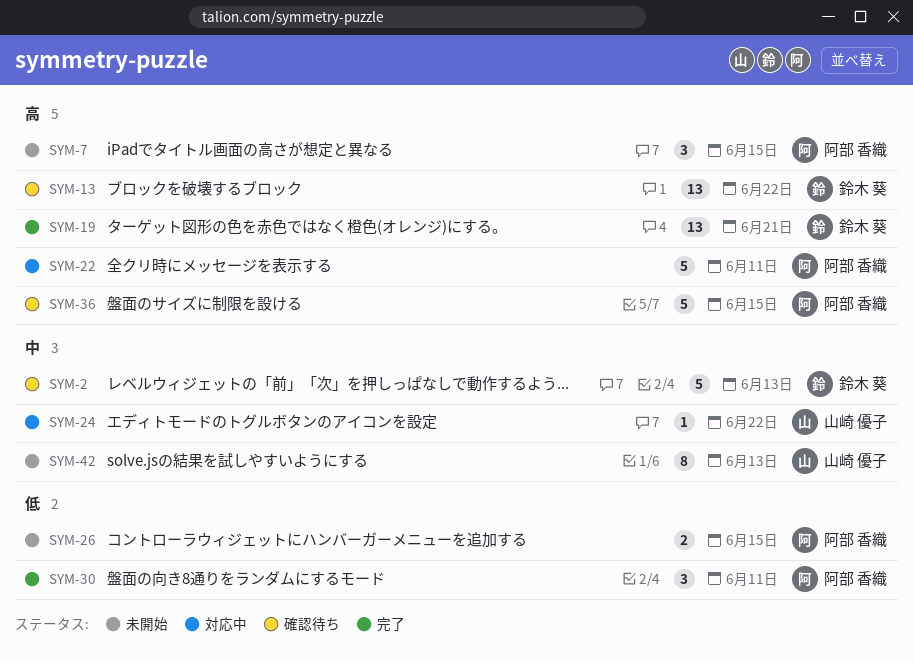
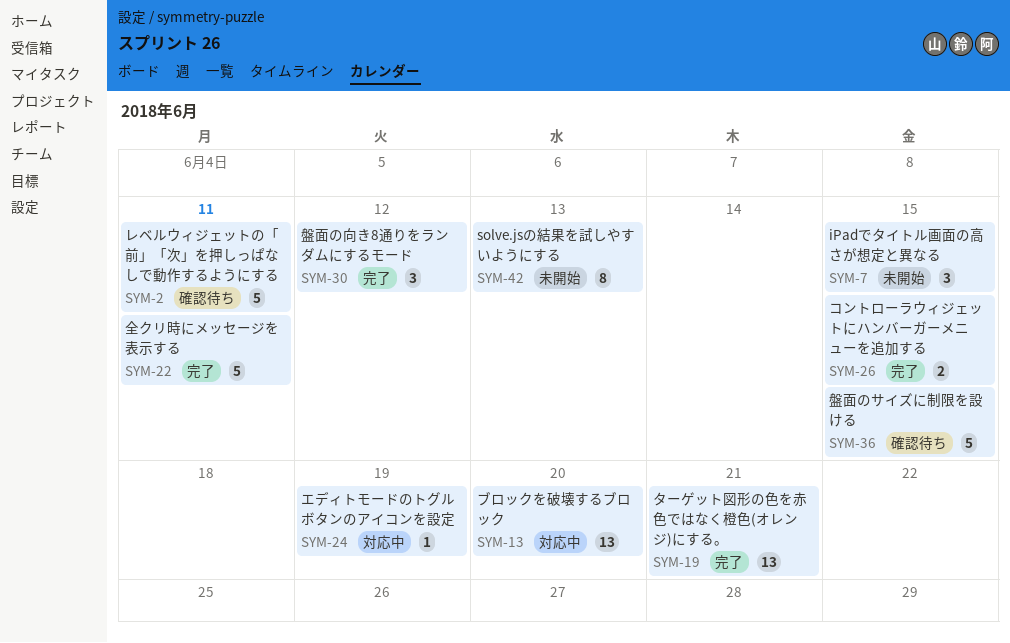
SYM-2, due: Jun 13 -> Jun 11
SYM-13, status: 確認待ち -> 対応中
SYM-13, due: Jun 22 -> Jun 20
SYM-22, status: 対応中 -> 完了
SYM-24, due: Jun 22 -> Jun 19
SYM-26, status: 未開始 -> 完了
SYM-30, due: Jun 11 -> Jun 12

